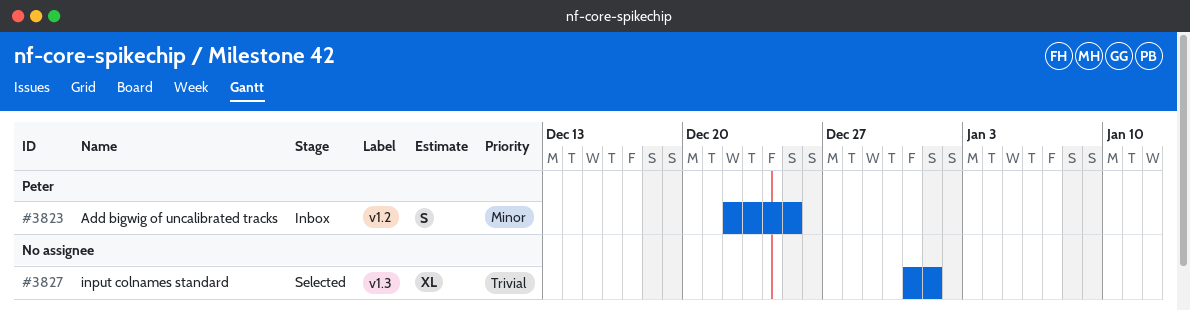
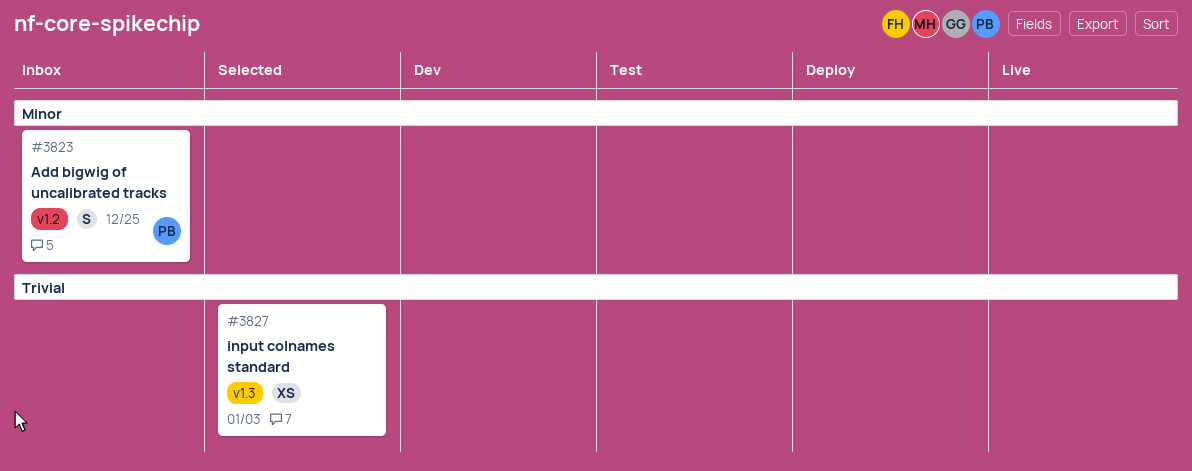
#3827, estimate: XL -> XS
#3827, due: Jan 1 -> Jan 3

